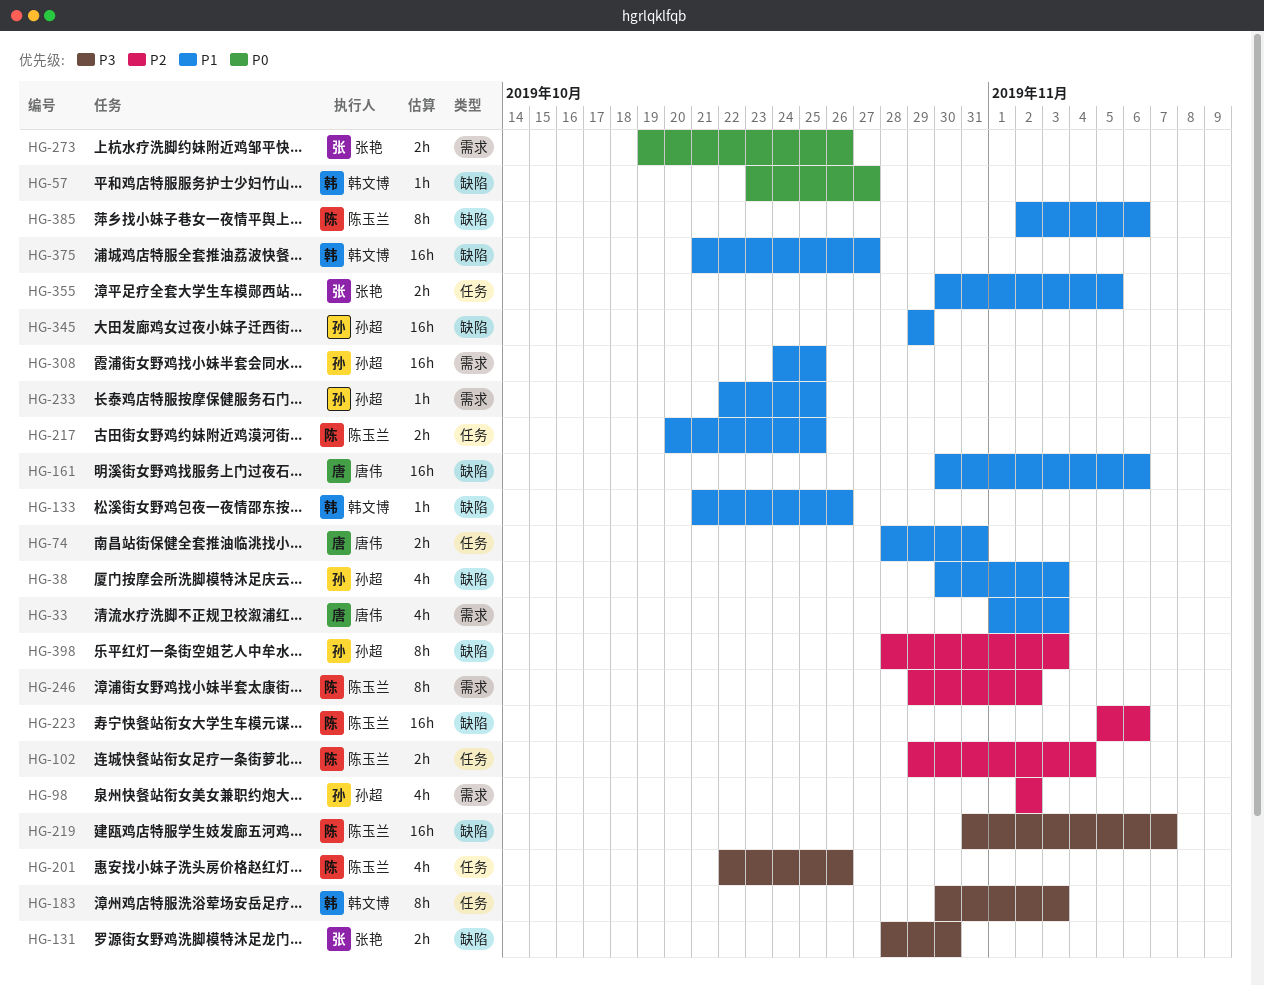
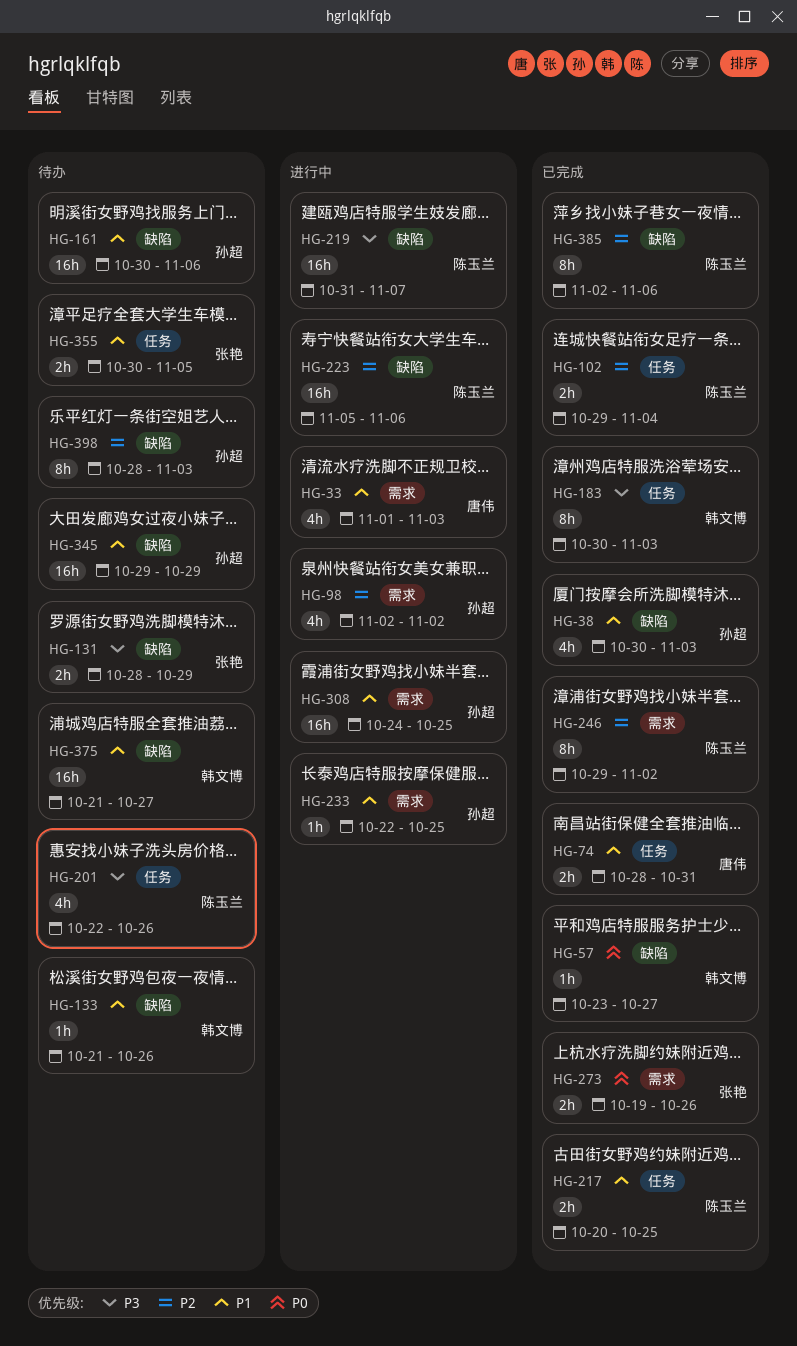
HG-131, due: Oct 30 -> Oct 29
HG-161, owner: 唐伟 -> 孙超
HG-385, priority: P1 -> P2

